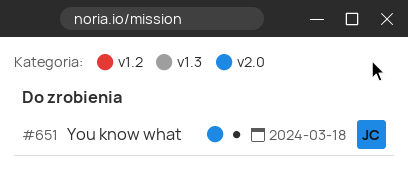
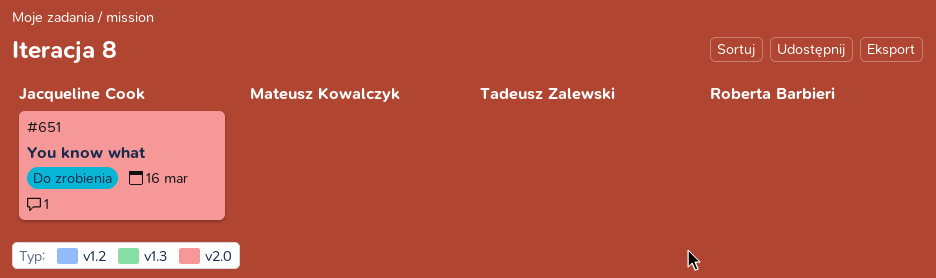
#651, due: Mar 18 -> Mar 16

